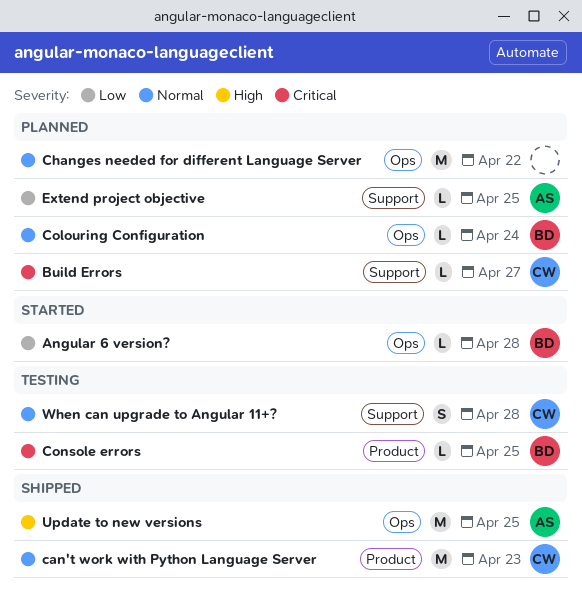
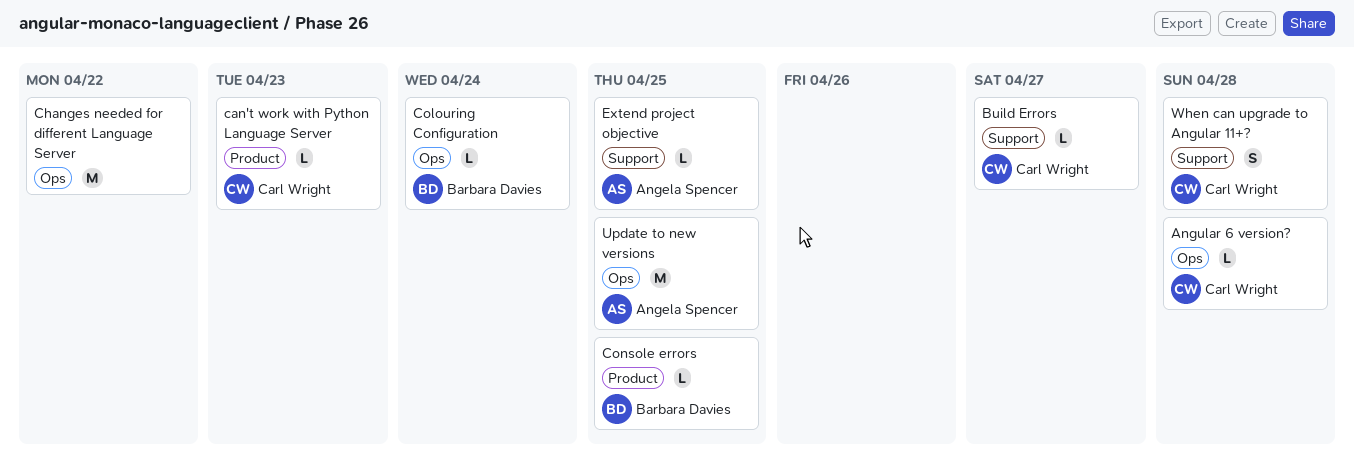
Angular 6 version?, owner: Barbara Davies -> Carl Wright
can't work with Python Language Server, estimate: M -> L

